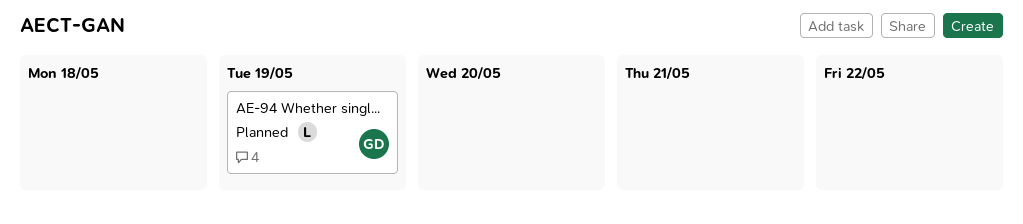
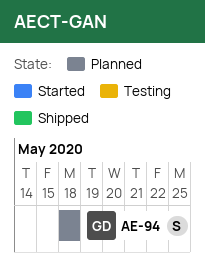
AE-94, estimate: L -> S
AE-94, due: May 19 -> May 18

